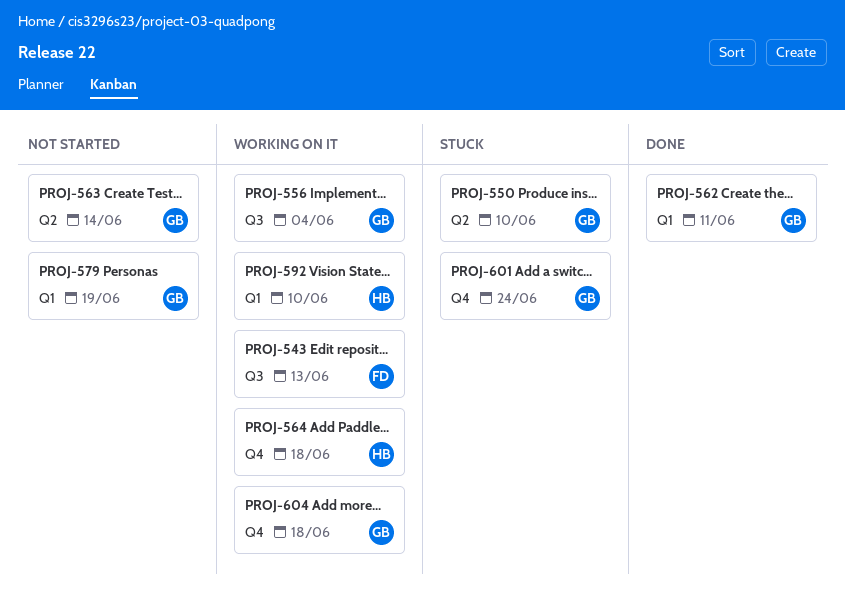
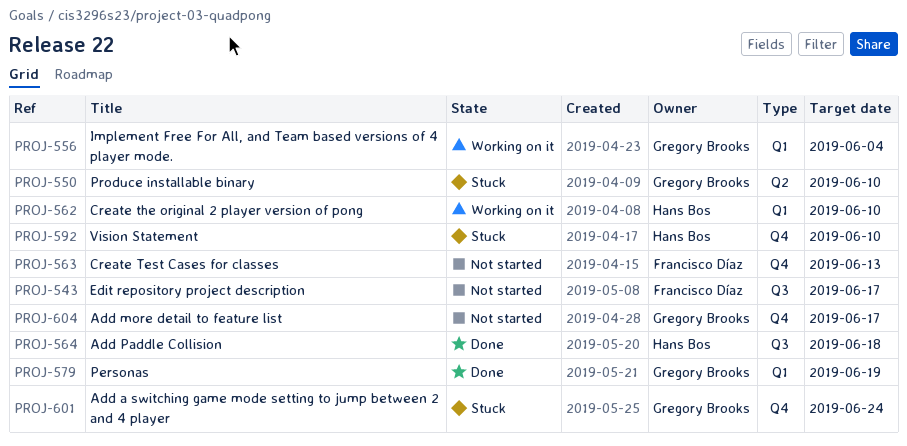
PROJ-543, status: Working on it -> Not started
PROJ-543, due: Jun 13 -> Jun 17
PROJ-556, label: Q3 -> Q1
PROJ-562, status: Done -> Working on it
PROJ-562, owner: Gregory Brooks -> Hans Bos
PROJ-562, due: Jun 11 -> Jun 10
PROJ-563, owner: Gregory Brooks -> Francisco Díaz
PROJ-563, label: Q2 -> Q4
PROJ-563, due: Jun 14 -> Jun 13
PROJ-564, status: Working on it -> Done
PROJ-564, label: Q4 -> Q3
PROJ-579, status: Not started -> Done
PROJ-592, status: Working on it -> Stuck
PROJ-592, label: Q1 -> Q4
PROJ-604, status: Working on it -> Not started
PROJ-604, due: Jun 18 -> Jun 17

